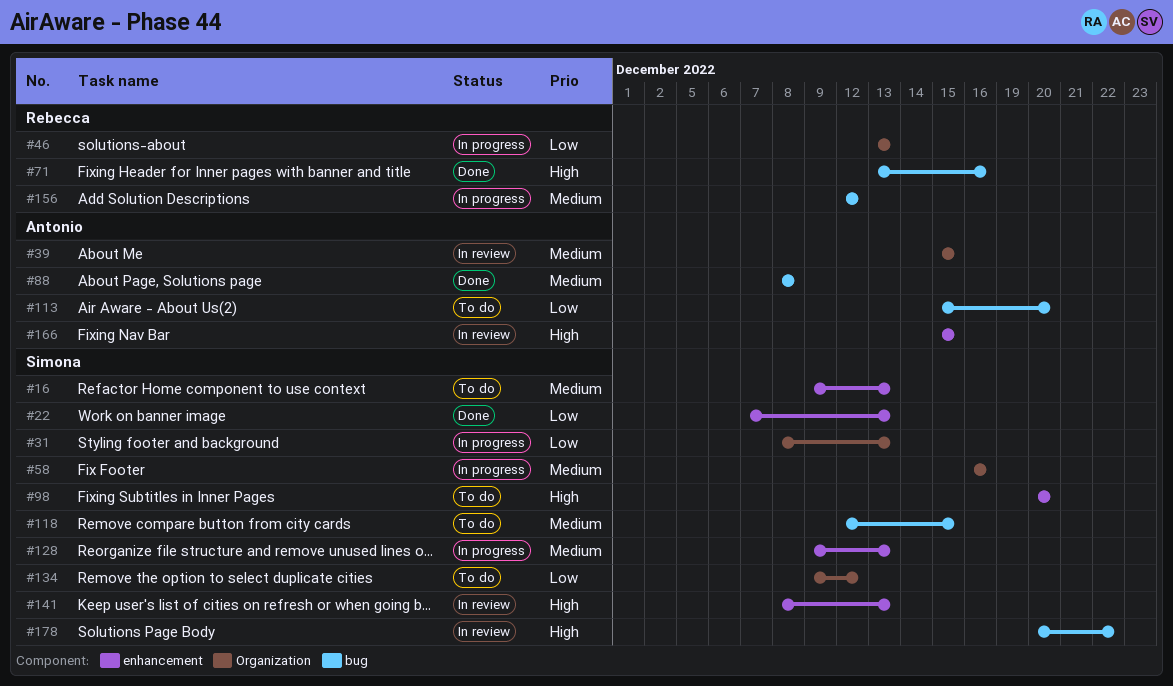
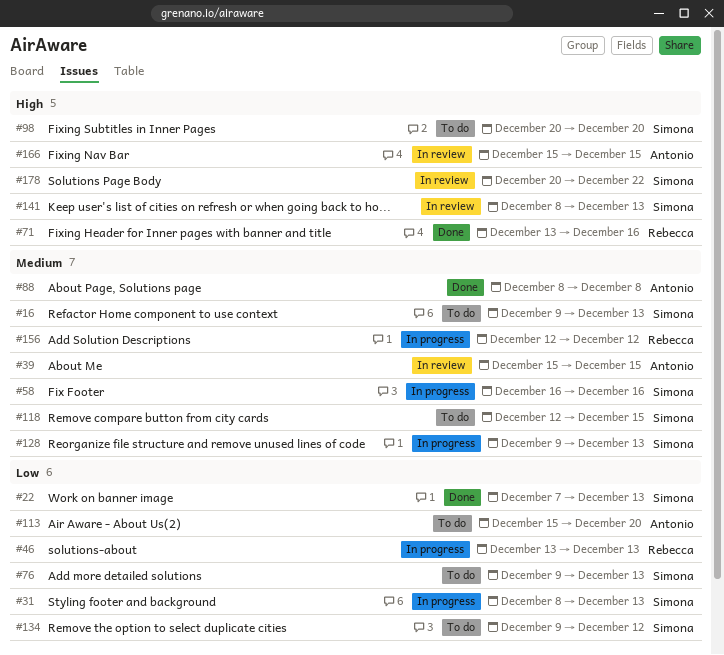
#76: none -> present

